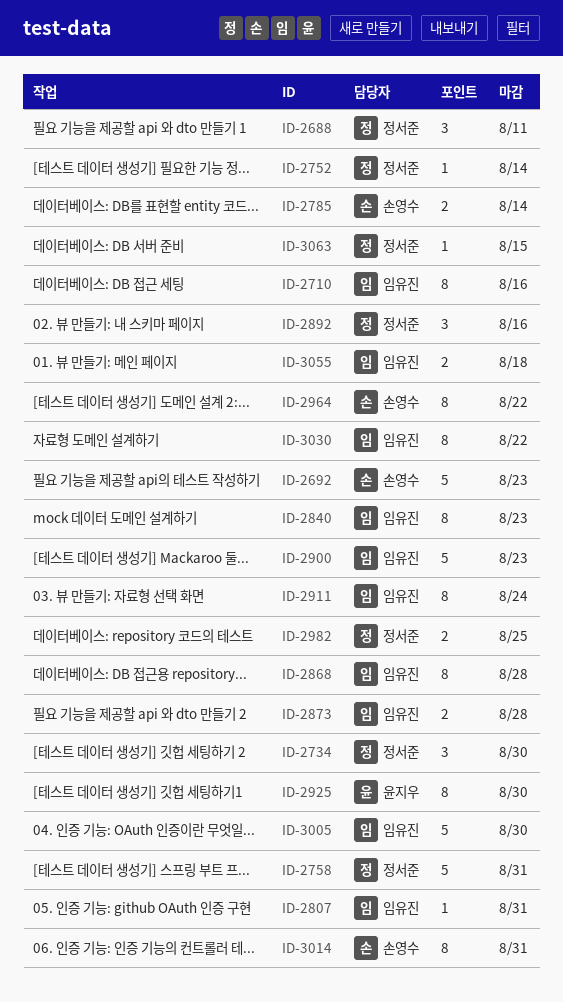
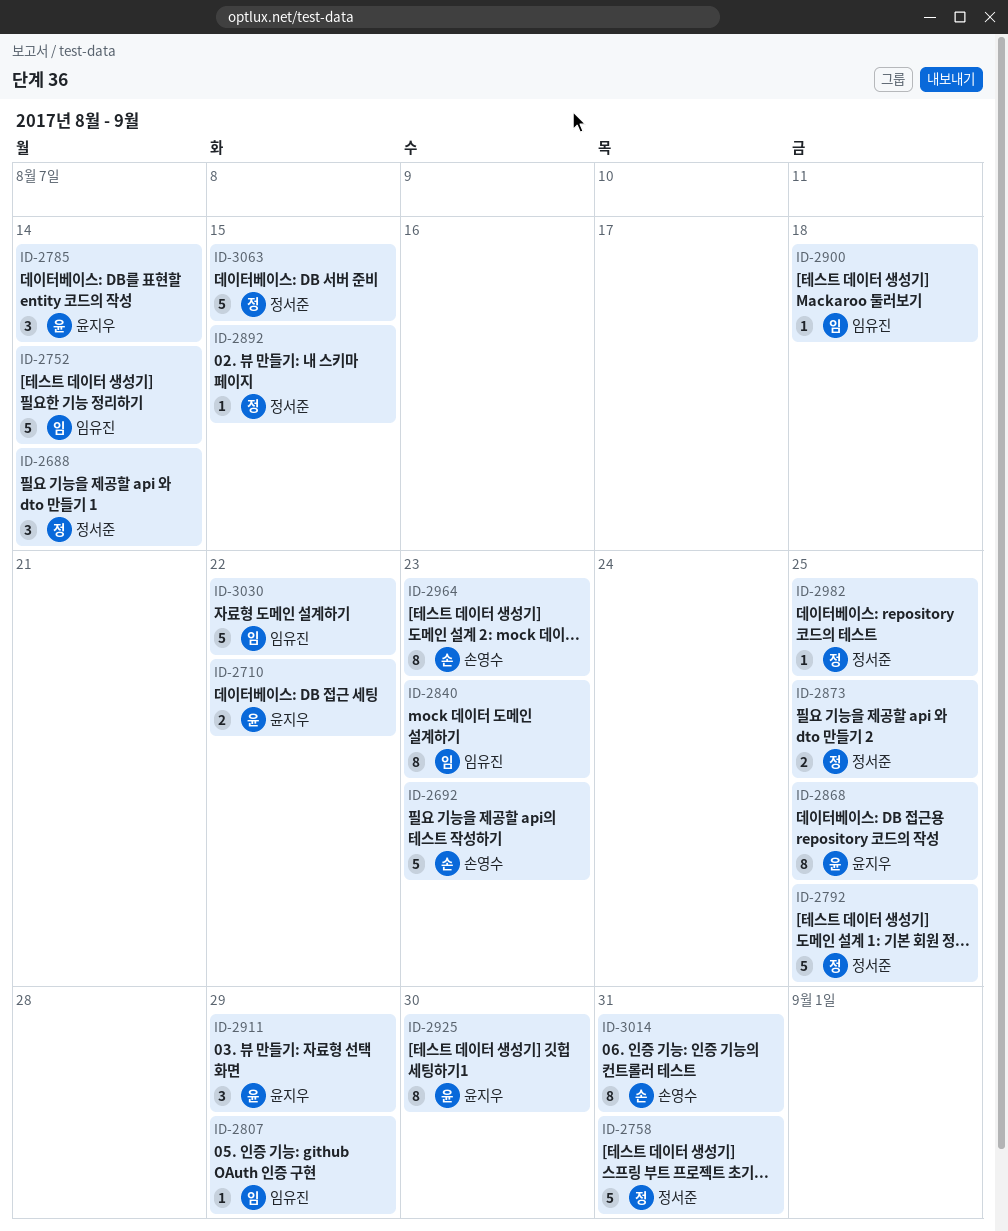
ID-2688, due: Aug 11 -> Aug 14
ID-2710, owner: 임유진 -> 윤지우
ID-2710, estimate: 8 -> 2
ID-2710, due: Aug 16 -> Aug 22
ID-2734: present -> none
ID-2752, owner: 정서준 -> 임유진
ID-2752, estimate: 1 -> 5
ID-2785, owner: 손영수 -> 윤지우
ID-2785, estimate: 2 -> 3
ID-2792: none -> present
ID-2807, due: Aug 31 -> Aug 29
ID-2868, owner: 임유진 -> 윤지우
ID-2868, due: Aug 28 -> Aug 25
ID-2873, owner: 임유진 -> 정서준
ID-2873, due: Aug 28 -> Aug 25
ID-2892, estimate: 3 -> 1
ID-2892, due: Aug 16 -> Aug 15
ID-2900, estimate: 5 -> 1
ID-2900, due: Aug 23 -> Aug 18
ID-2911, owner: 임유진 -> 윤지우
ID-2911, estimate: 8 -> 3
ID-2911, due: Aug 24 -> Aug 29
ID-2964, due: Aug 22 -> Aug 23
ID-2982, estimate: 2 -> 1
ID-3005: present -> none
ID-3030, estimate: 8 -> 5
ID-3055: present -> none
ID-3063, estimate: 1 -> 5

